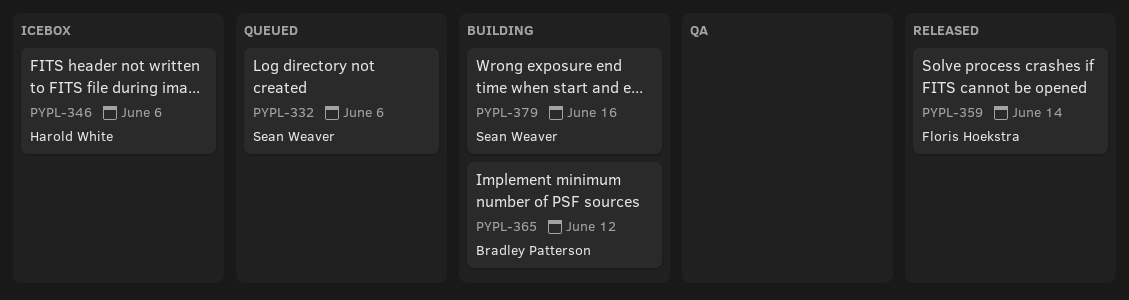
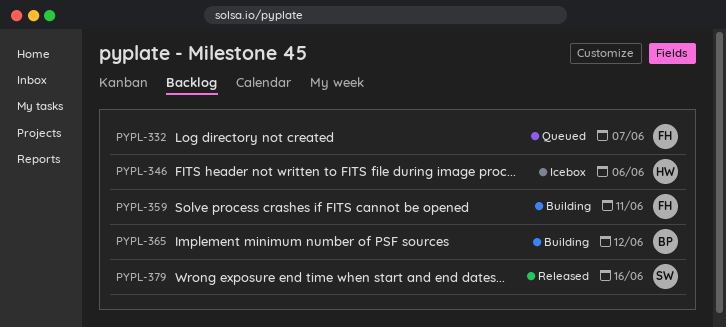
PYPL-332, owner: Sean Weaver -> Floris Hoekstra
PYPL-332, due: Jun 6 -> Jun 7
PYPL-359, status: Released -> Building
PYPL-359, due: Jun 14 -> Jun 11
PYPL-379, status: Building -> Released

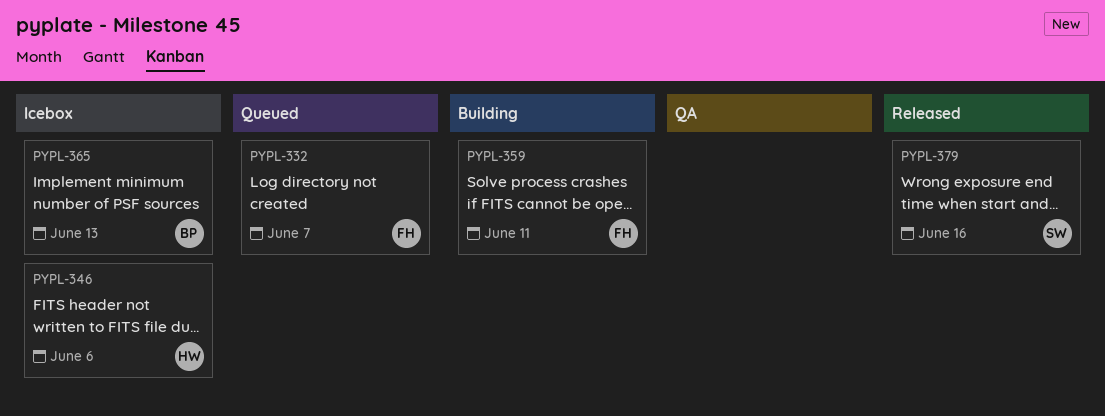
PYPL-365, status: Building -> Icebox
PYPL-365, due: Jun 12 -> Jun 13

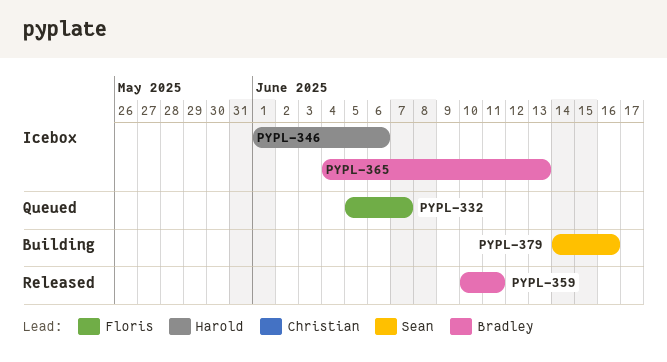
PYPL-359, status: Building -> Released
PYPL-359, owner: Floris -> Bradley
PYPL-379, status: Released -> Building

